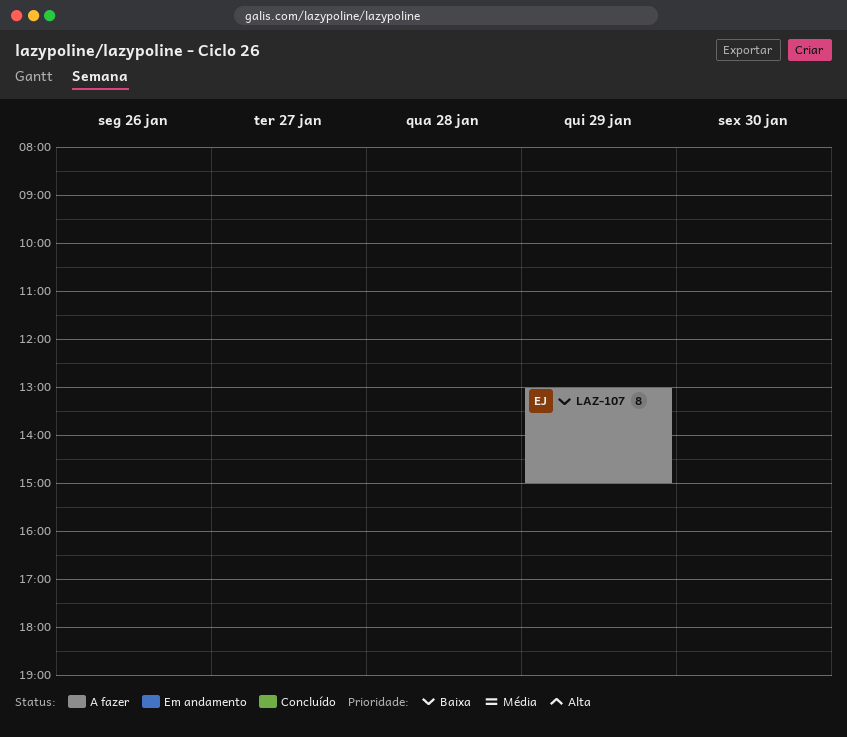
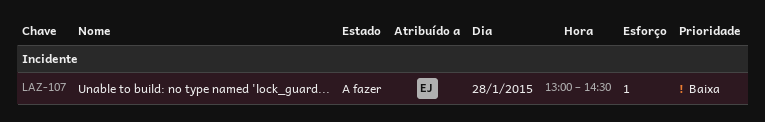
LAZ-107, estimate: 8 -> 1
LAZ-107, day: Jan 29 -> Jan 28
LAZ-107, ends: 15:00 -> 14:30

